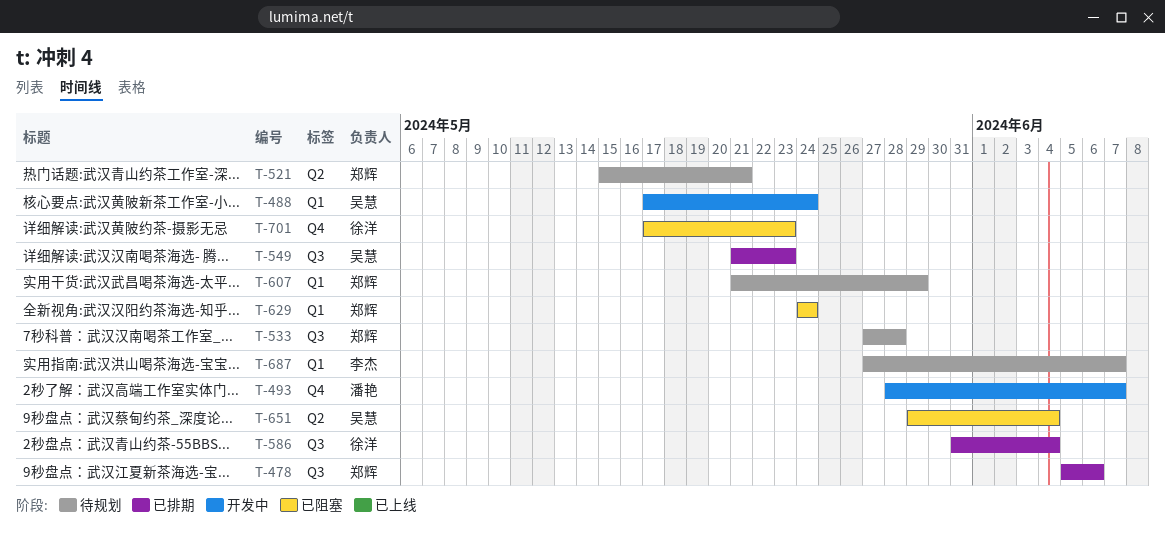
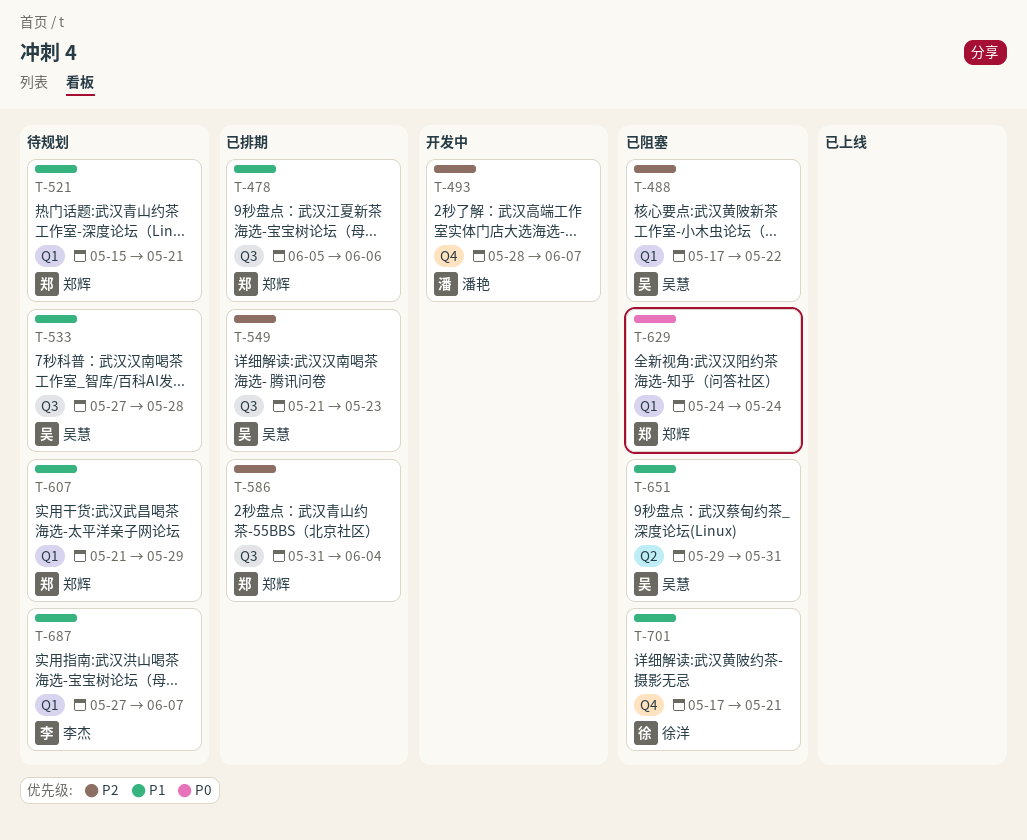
T-488, status: 开发中 -> 已阻塞
T-488, due: May 24 -> May 22
T-521, label: Q2 -> Q1
T-533, owner: 郑辉 -> 吴慧
T-586, owner: 徐洋 -> 郑辉
T-651, due: Jun 4 -> May 31
T-701, due: May 23 -> May 21

